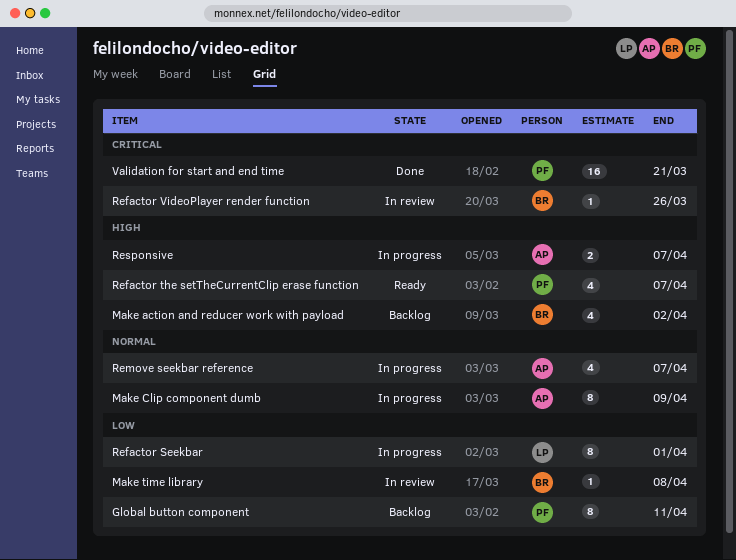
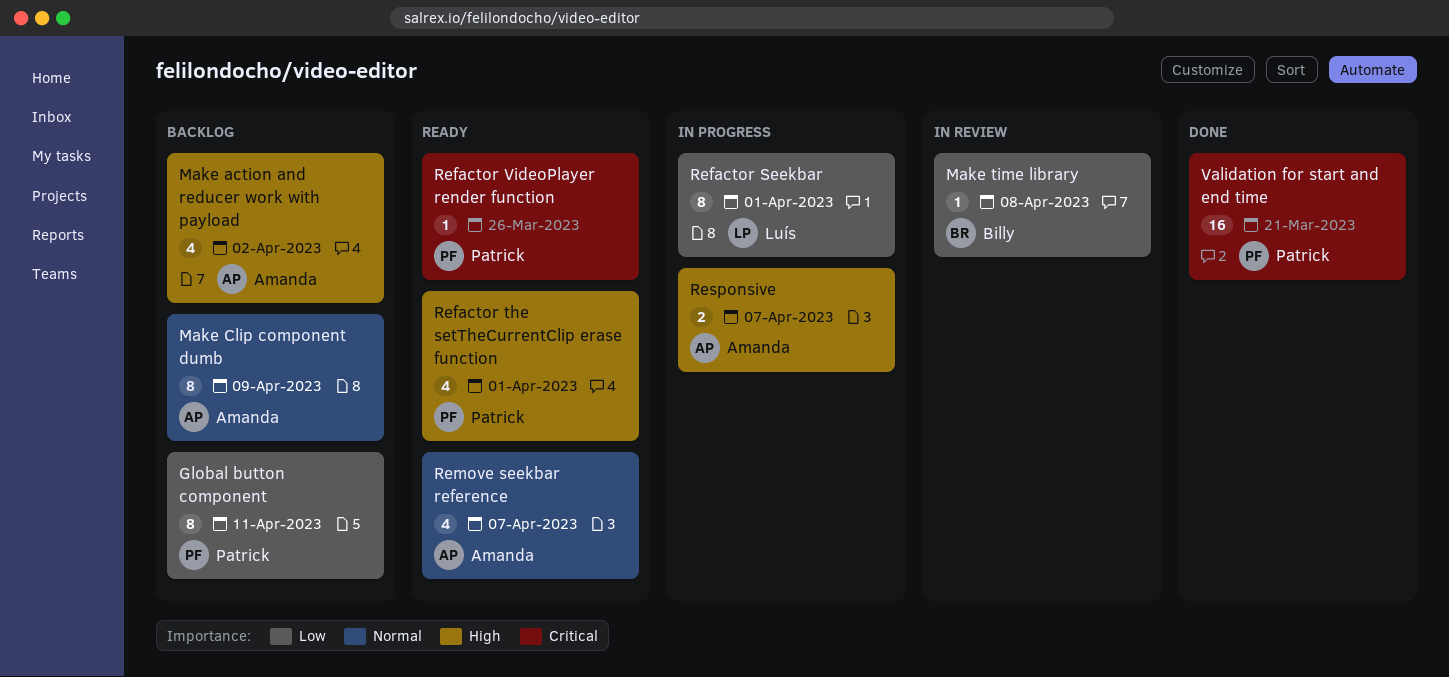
Make action and reducer work with payload, owner: Billy -> Amanda
Make Clip component dumb, status: In progress -> Backlog
Refactor the setTheCurrentClip erase function, due: Apr 7 -> Apr 1
Refactor VideoPlayer render function, status: In review -> Ready
Refactor VideoPlayer render function, owner: Billy -> Patrick
Remove seekbar reference, status: In progress -> Ready

